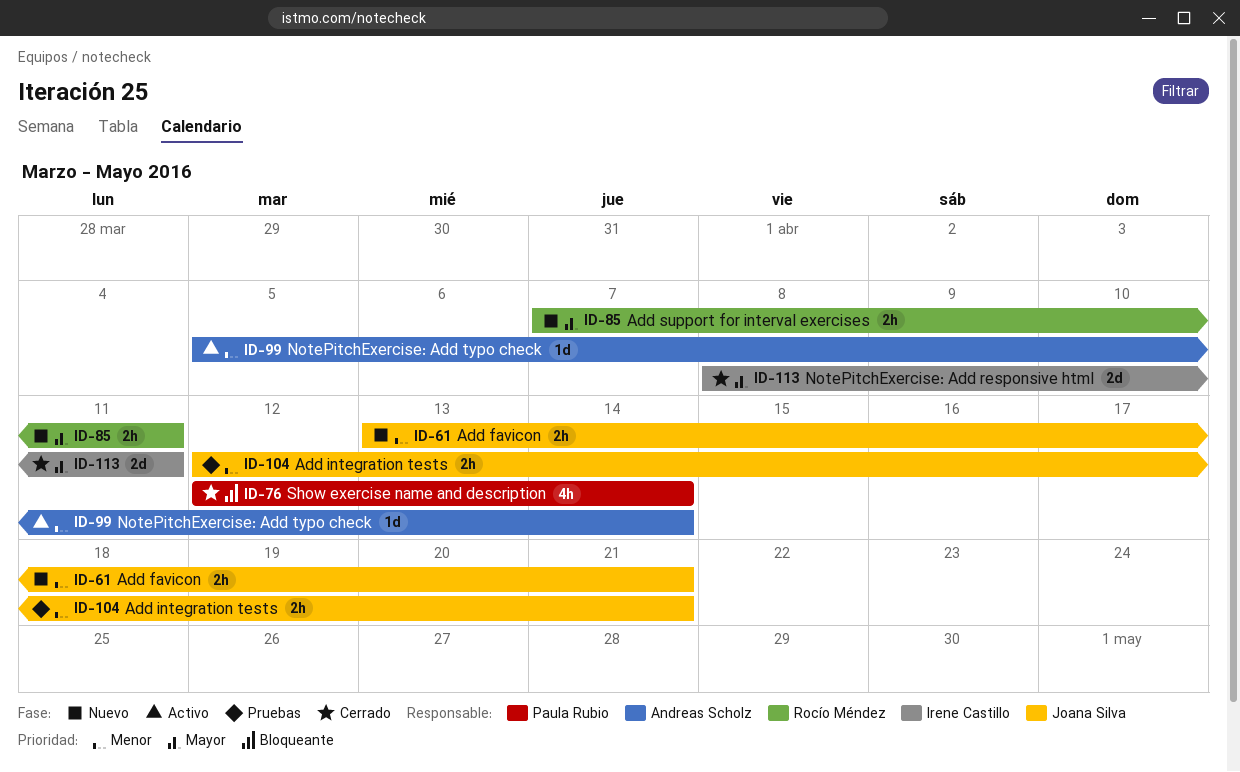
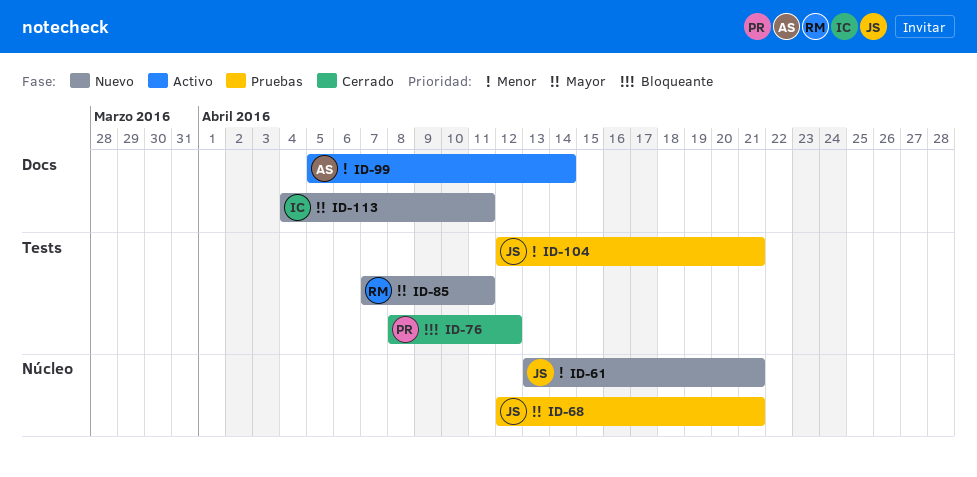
ID-68: none -> present
ID-76, start: Apr 12 -> Apr 8
ID-76, due: Apr 14 -> Apr 12
ID-113, status: Cerrado -> Nuevo
ID-113, start: Apr 8 -> Apr 4

